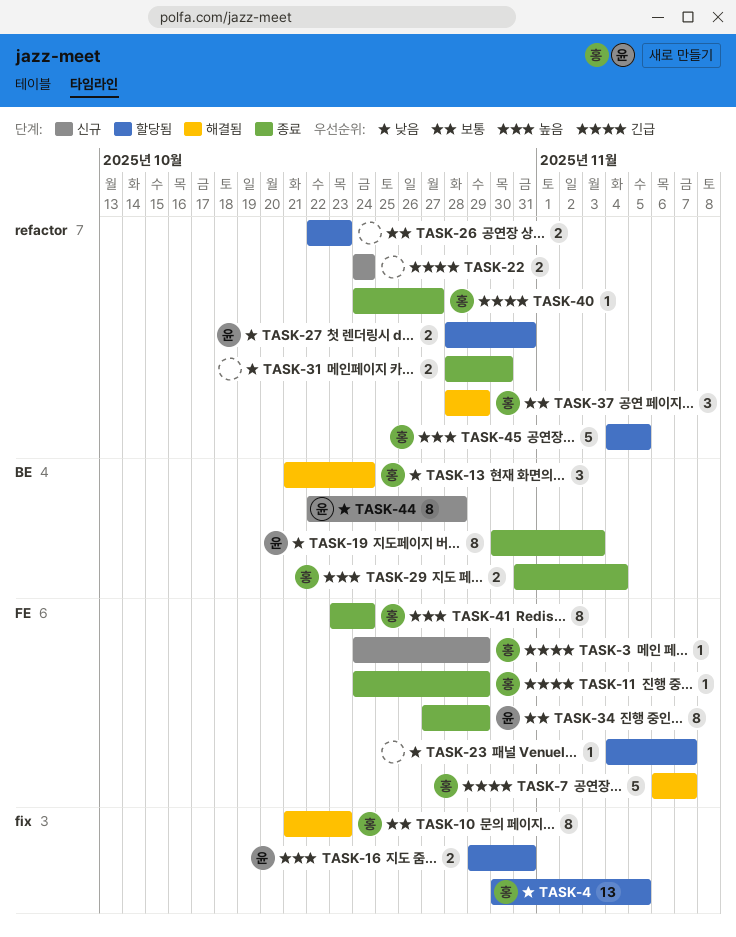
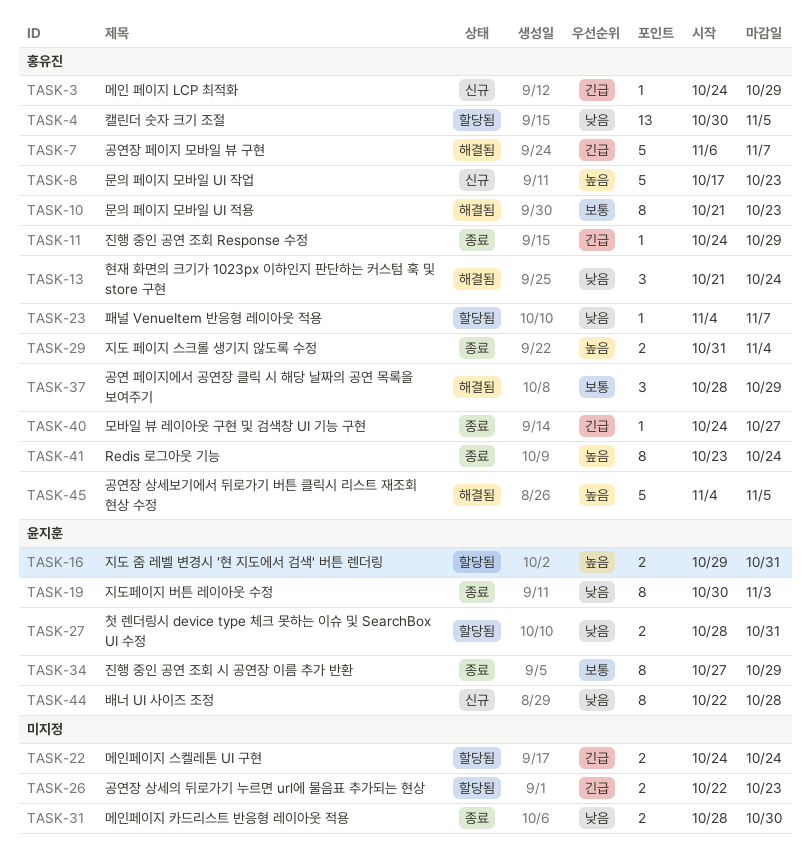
TASK-8: none -> present
TASK-22, status: 신규 -> 할당됨
TASK-23, owner: none -> 홍유진
TASK-26, priority: 보통 -> 긴급
TASK-45, status: 할당됨 -> 해결됨

